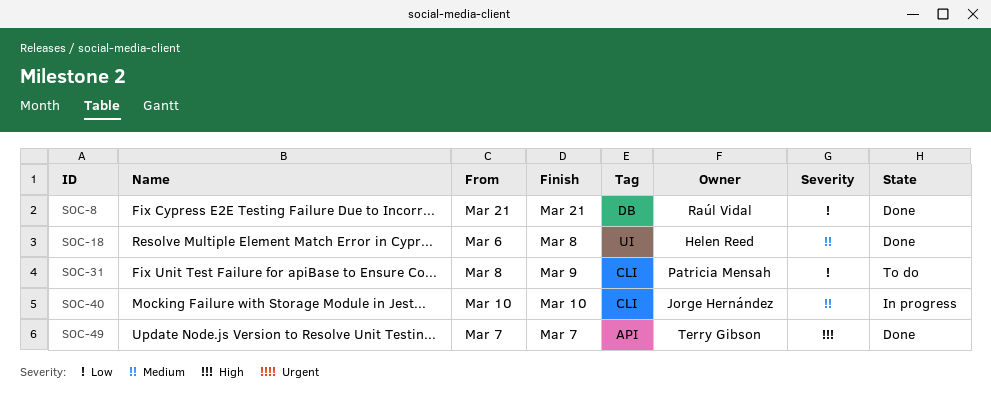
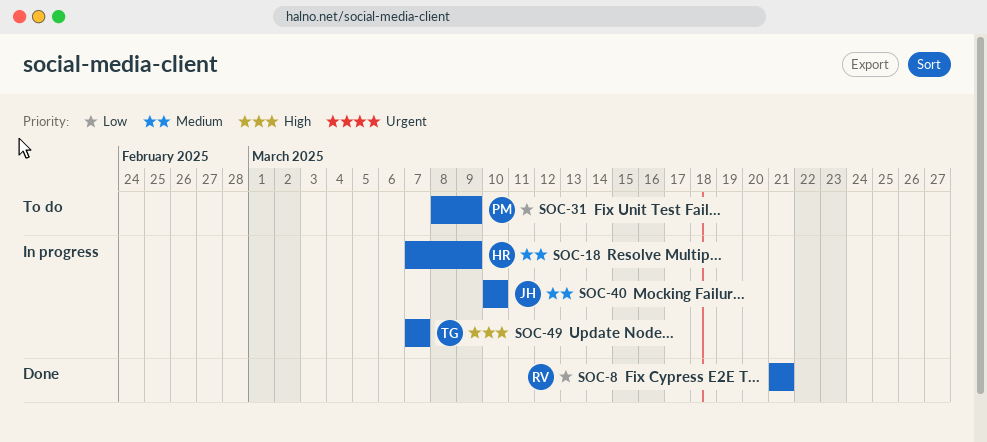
SOC-18, status: Done -> In progress
SOC-18, start: Mar 6 -> Mar 7
SOC-18, due: Mar 8 -> Mar 9
SOC-49, status: Done -> In progress

